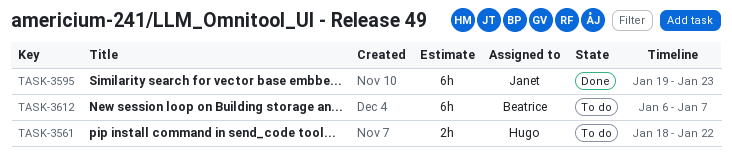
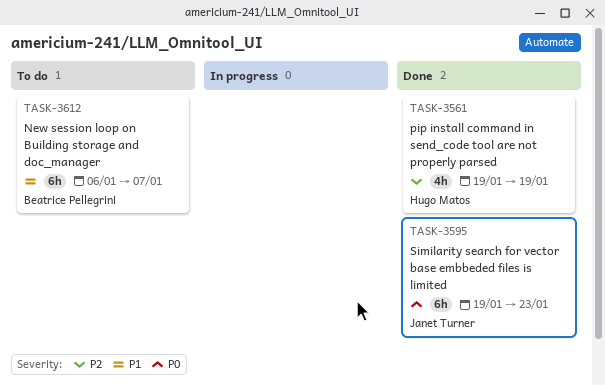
TASK-3561, status: To do -> Done
TASK-3561, estimate: 2h -> 4h
TASK-3561, start: Jan 18 -> Jan 19
TASK-3561, due: Jan 22 -> Jan 19

